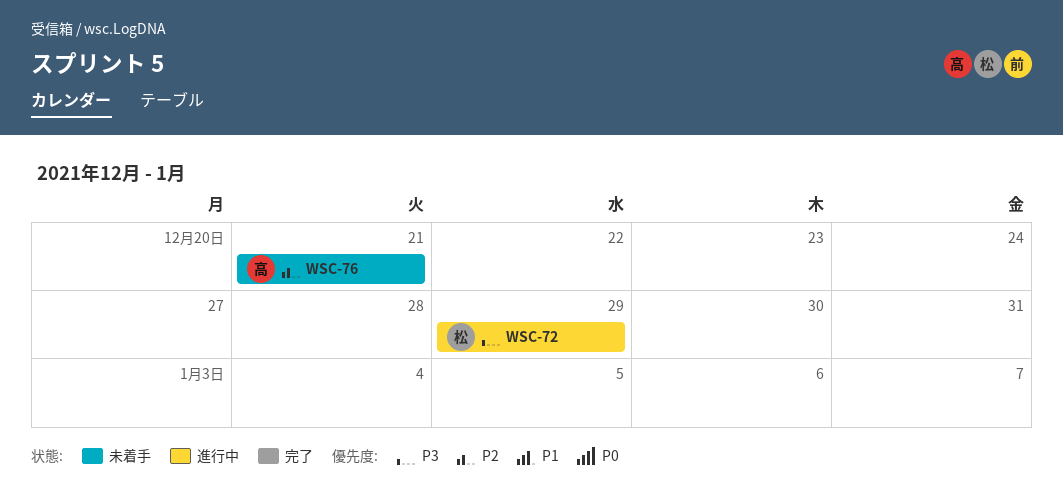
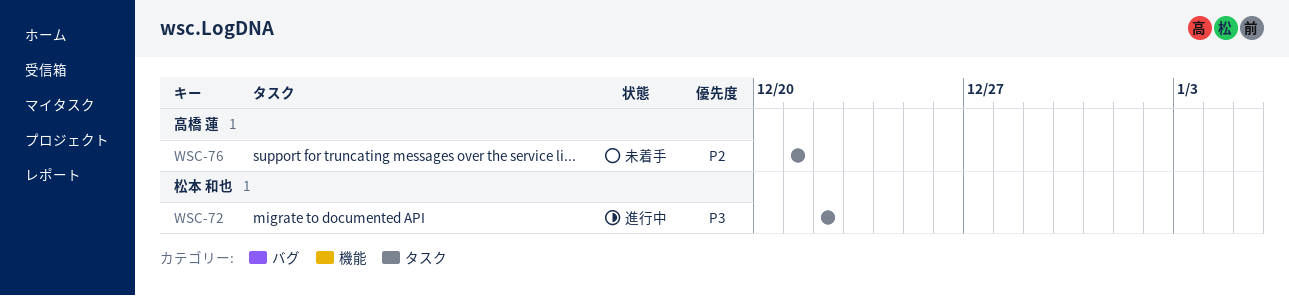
WSC-72, start: Dec 29 -> Dec 22
WSC-72, due: Dec 29 -> Dec 22

